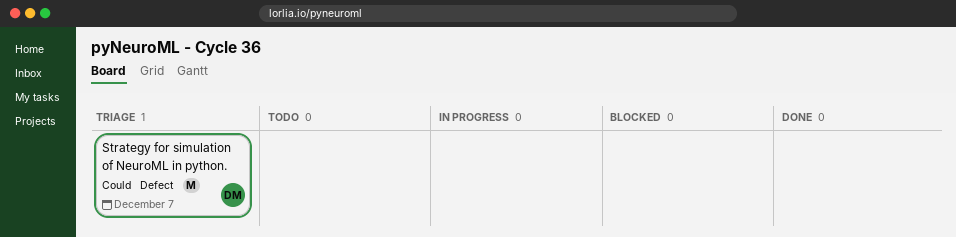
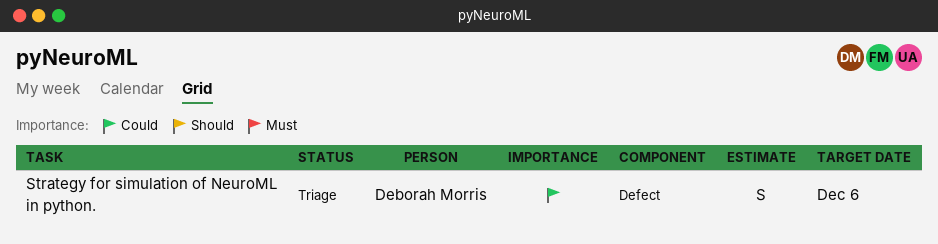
Strategy for simulation of NeuroML in python., estimate: M -> S
Strategy for simulation of NeuroML in python., due: Dec 7 -> Dec 6

